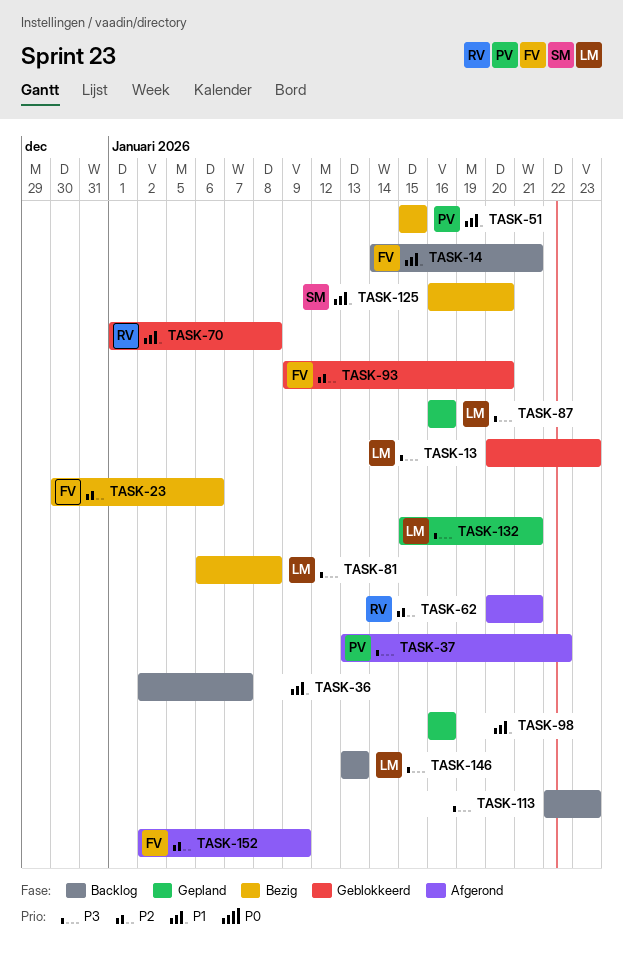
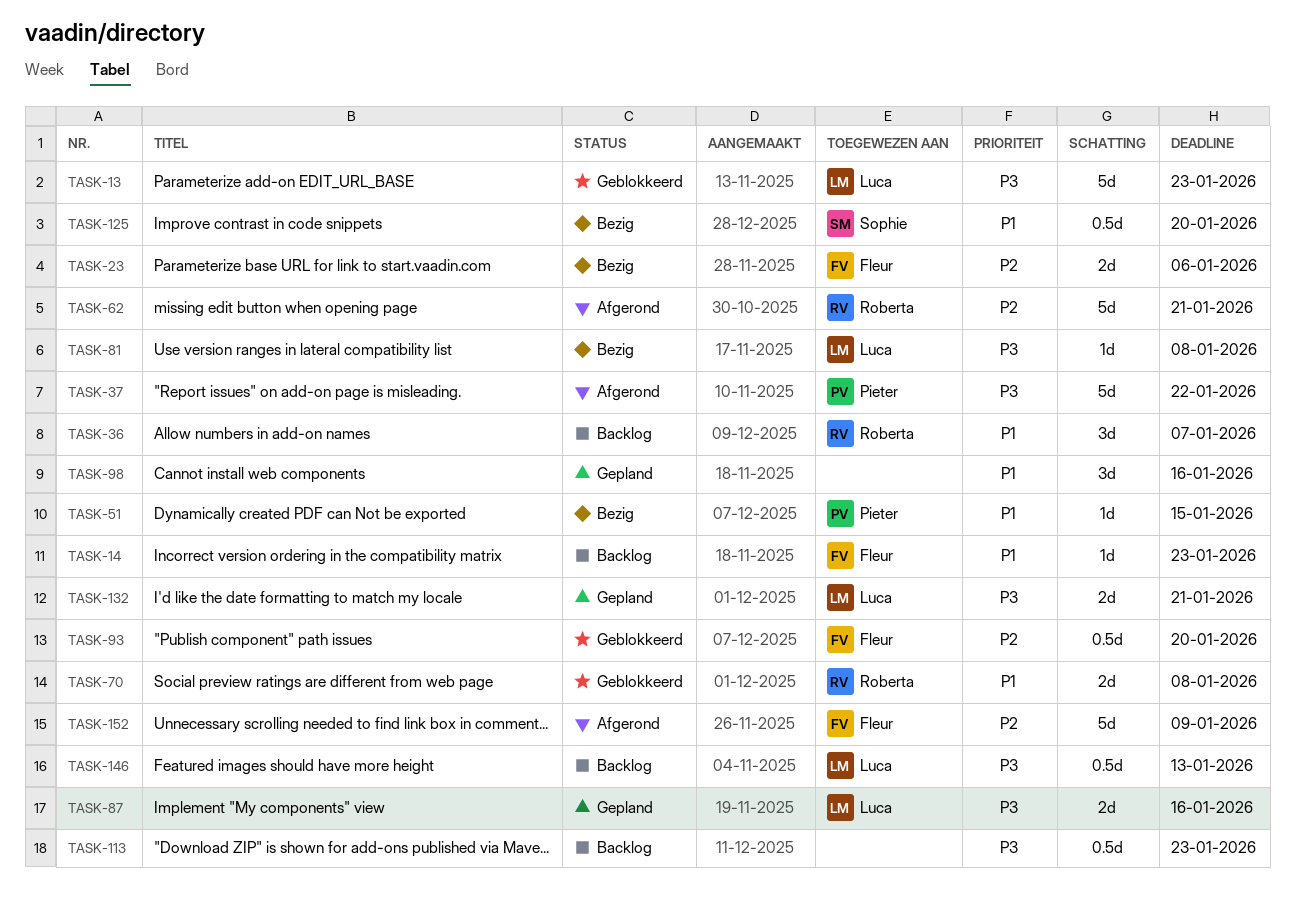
TASK-14, due: Jan 21 -> Jan 23
TASK-36, owner: none -> Roberta

